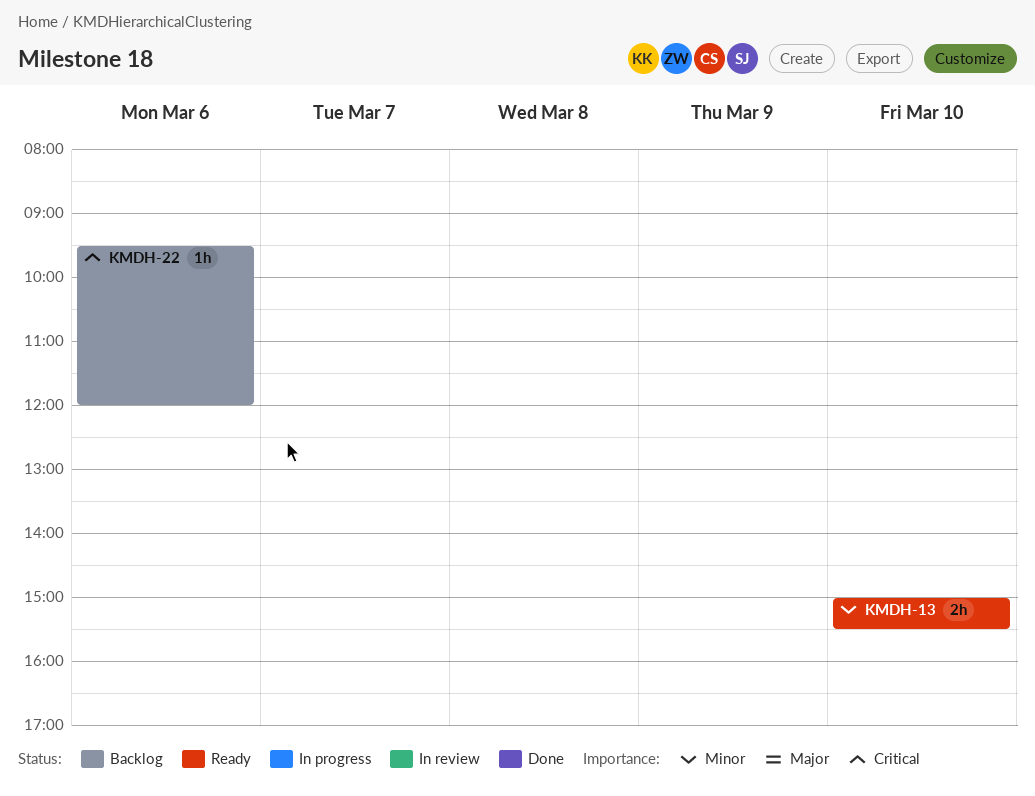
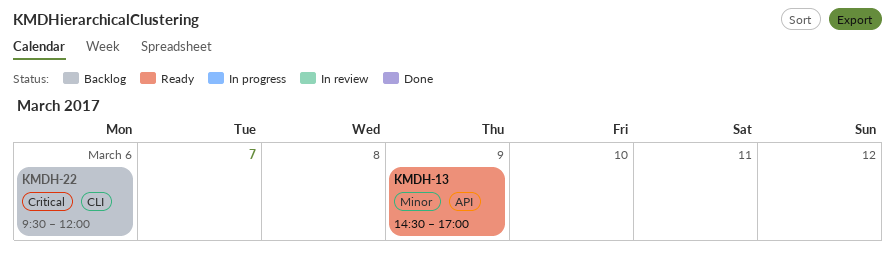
KMDH-13, day: Mar 10 -> Mar 9
KMDH-13, begins: 15:00 -> 14:30
KMDH-13, ends: 15:30 -> 17:00

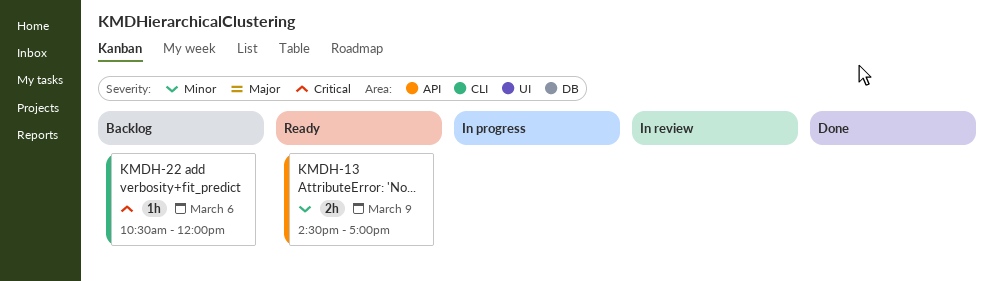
KMDH-22, begins: 09:30 -> 10:30

